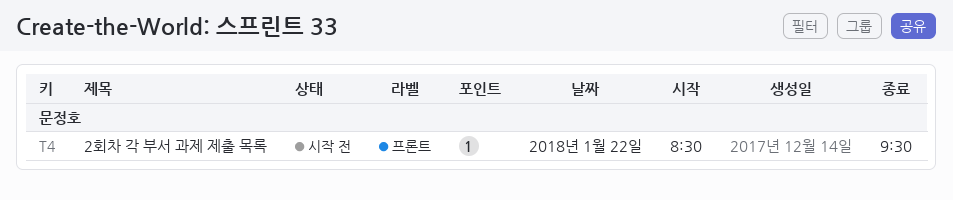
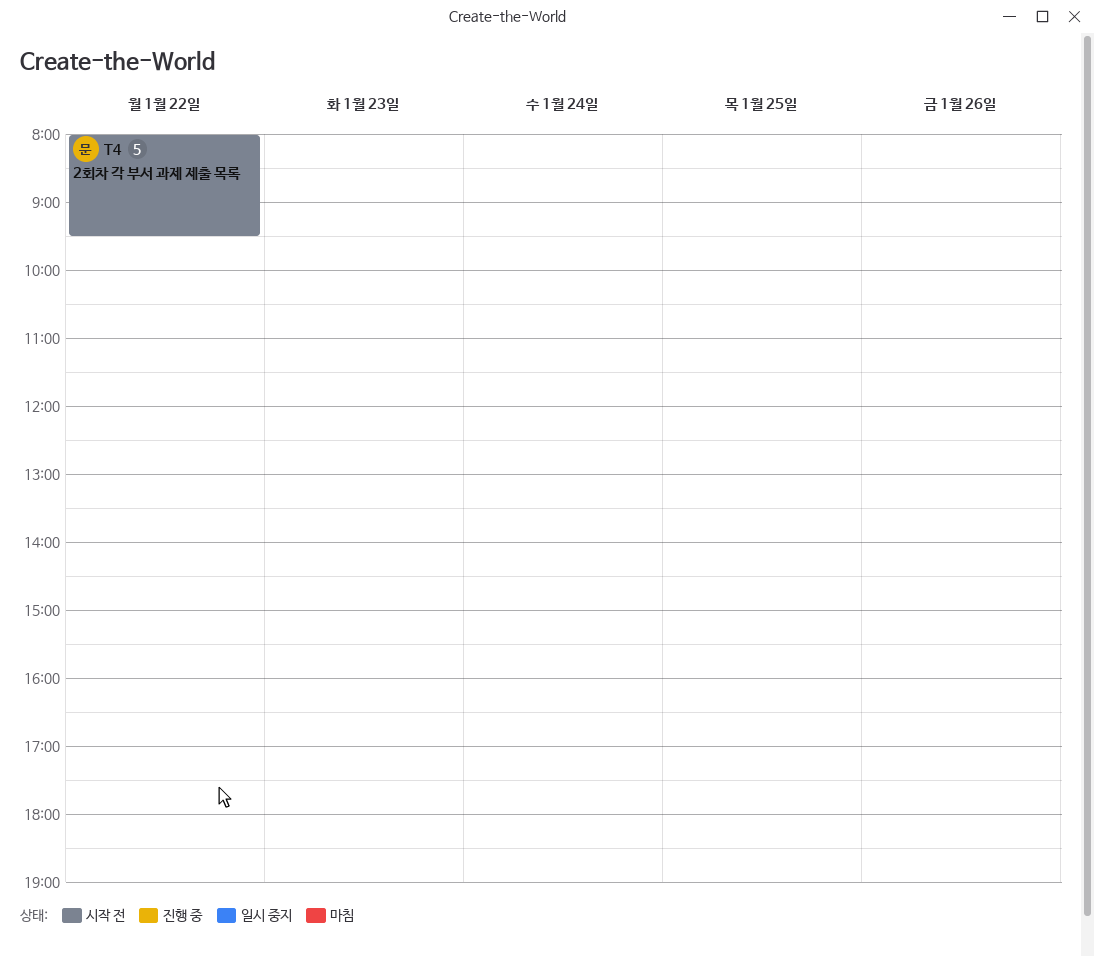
T4, estimate: 1 -> 5
T4, begins: 08:30 -> 08:00

